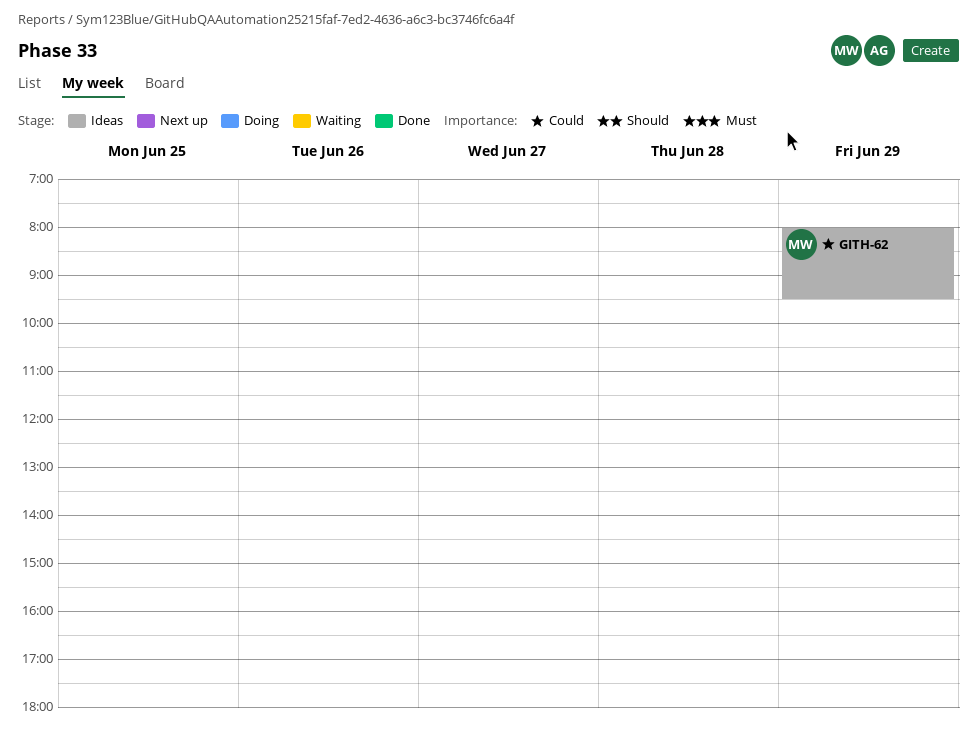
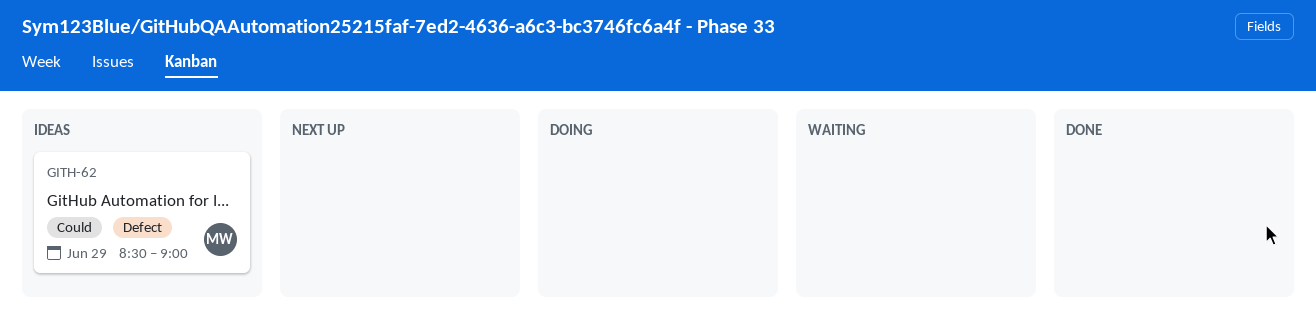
GITH-62, begins: 08:00 -> 08:30
GITH-62, ends: 09:30 -> 09:00

